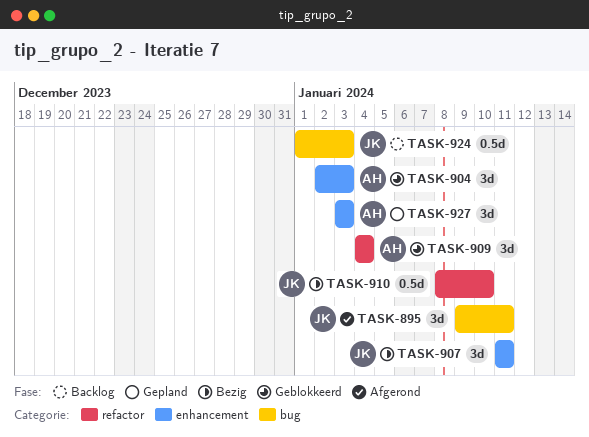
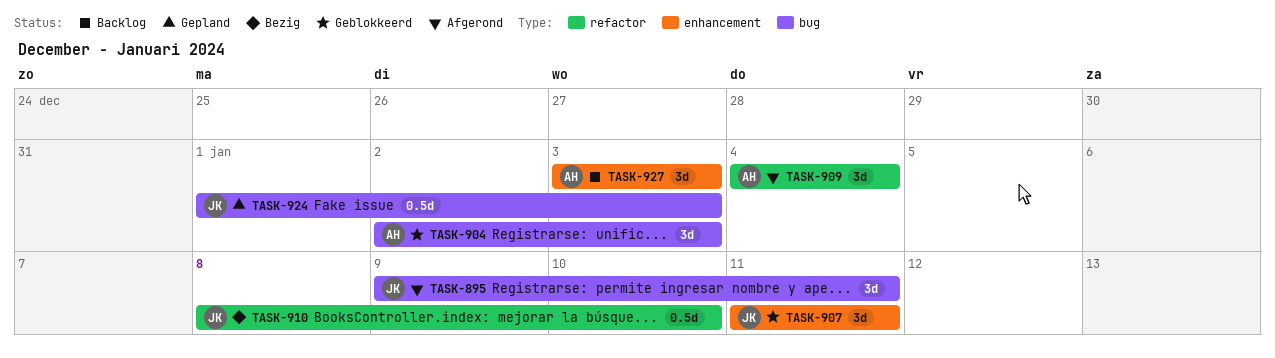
TASK-904, label: enhancement -> bug
TASK-907, status: Bezig -> Geblokkeerd
TASK-909, status: Geblokkeerd -> Afgerond
TASK-924, status: Backlog -> Gepland
TASK-927, status: Gepland -> Backlog

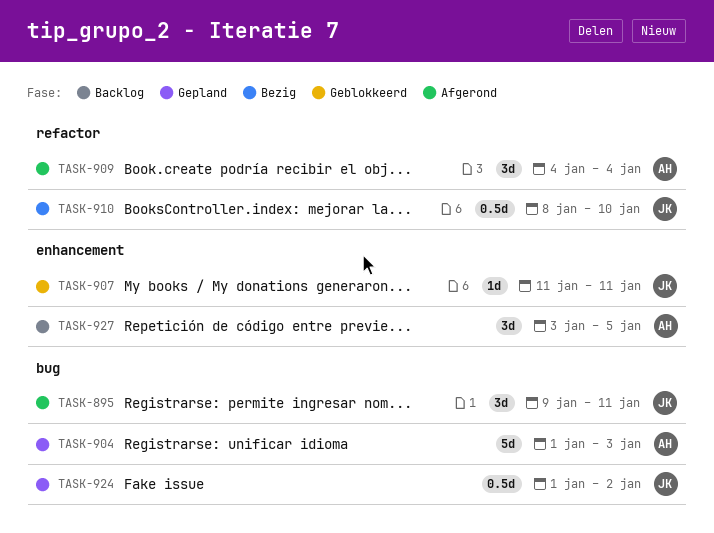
TASK-904, status: Geblokkeerd -> Gepland
TASK-904, estimate: 3d -> 5d
TASK-904, start: Jan 2 -> Jan 1
TASK-907, estimate: 3d -> 1d
TASK-924, due: Jan 3 -> Jan 2
TASK-927, due: Jan 3 -> Jan 5

